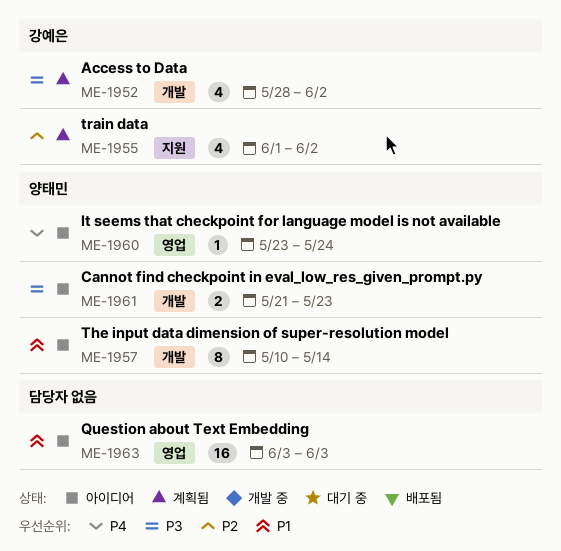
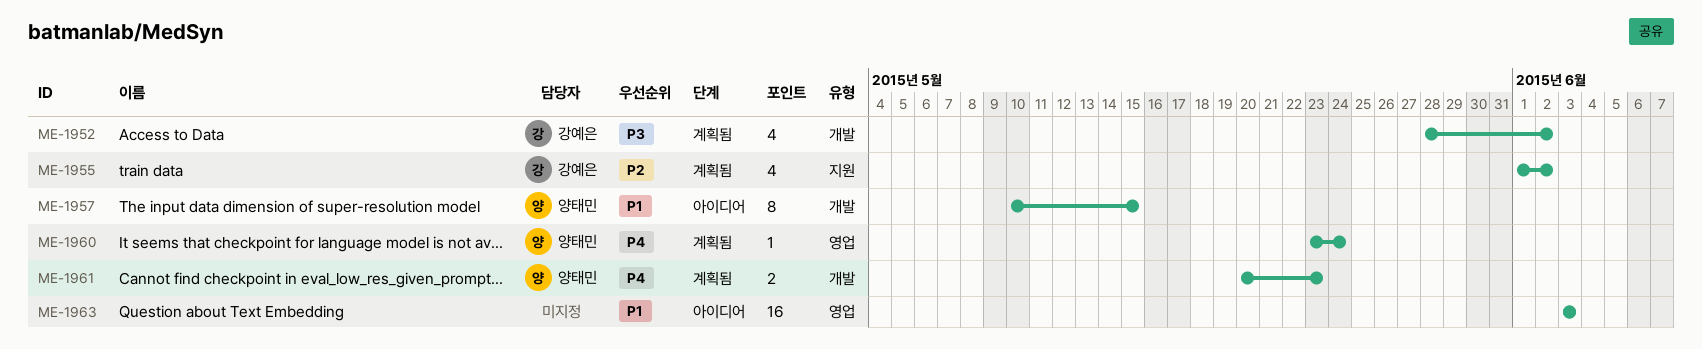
ME-1957, due: May 14 -> May 15
ME-1960, status: 아이디어 -> 계획됨
ME-1961, status: 아이디어 -> 계획됨
ME-1961, priority: P3 -> P4
ME-1961, start: May 21 -> May 20

